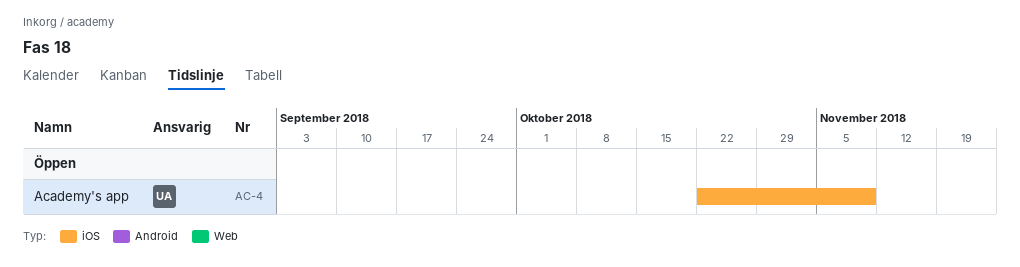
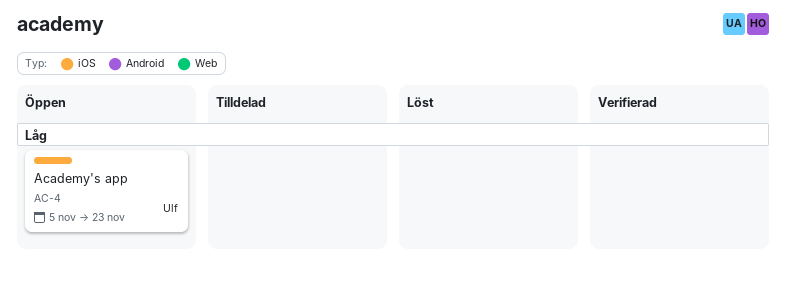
AC-4, start: Oct 22 -> Nov 5
AC-4, due: Nov 9 -> Nov 23

